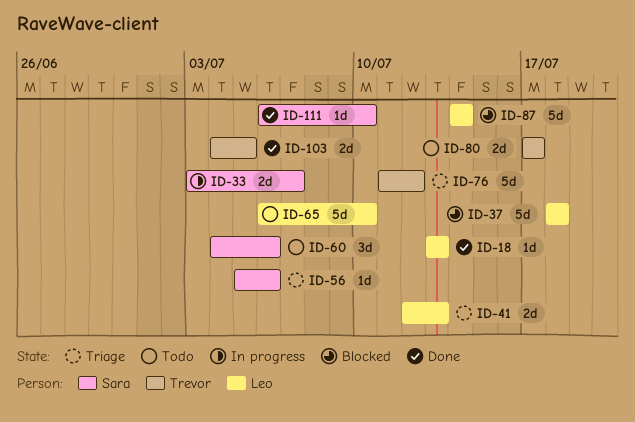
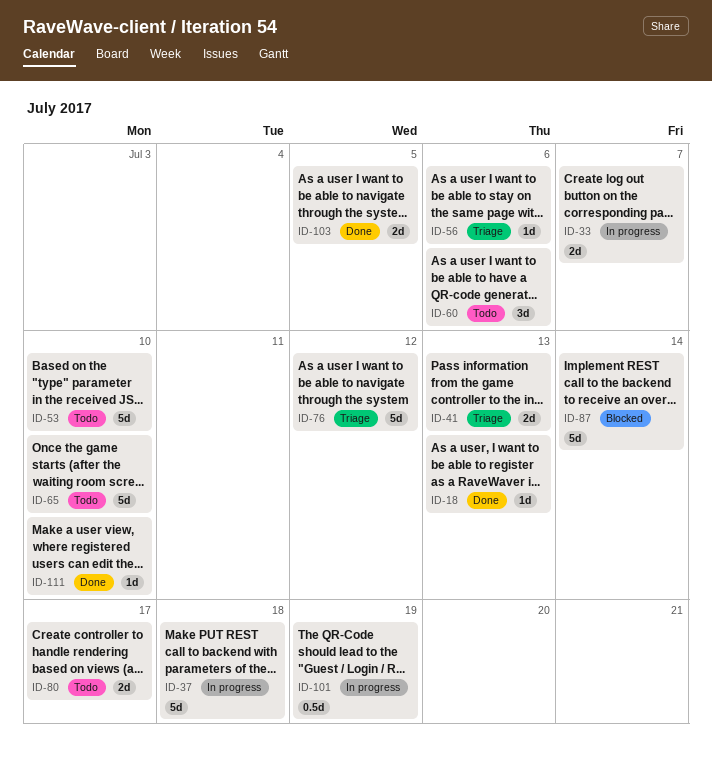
ID-37, status: Blocked -> In progress
ID-53: none -> present
ID-101: none -> present

